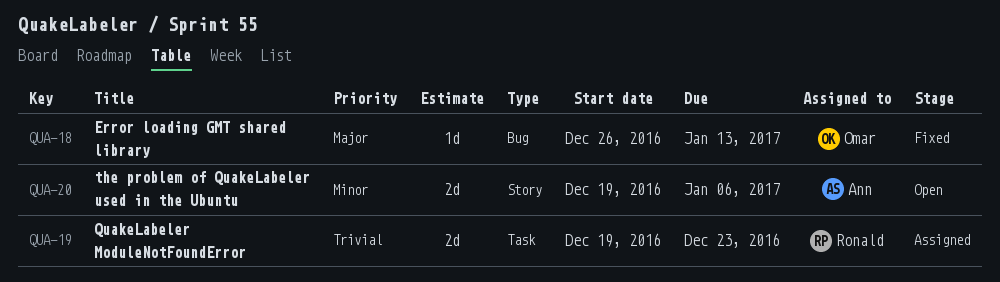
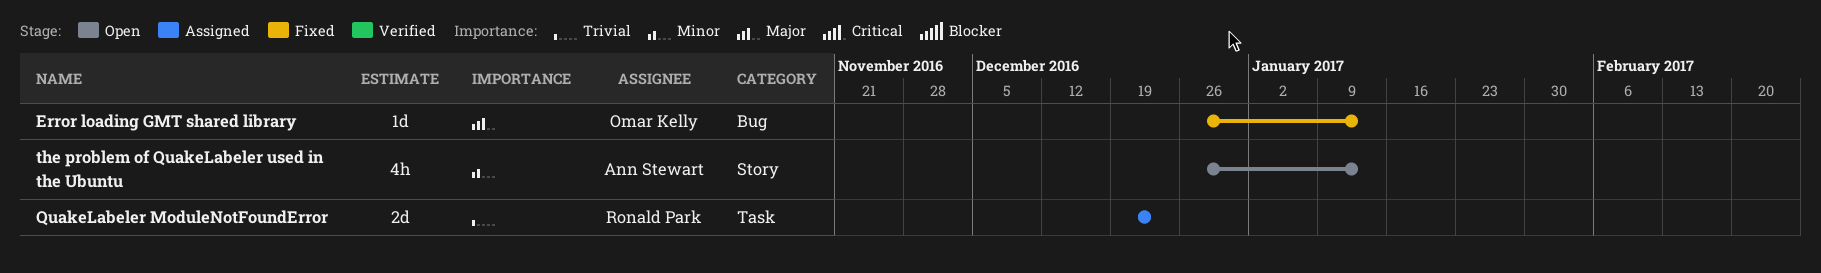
the problem of QuakeLabeler used in the Ubuntu, estimate: 2d -> 4h
the problem of QuakeLabeler used in the Ubuntu, start: Dec 19 -> Dec 26
the problem of QuakeLabeler used in the Ubuntu, due: Jan 6 -> Jan 13

